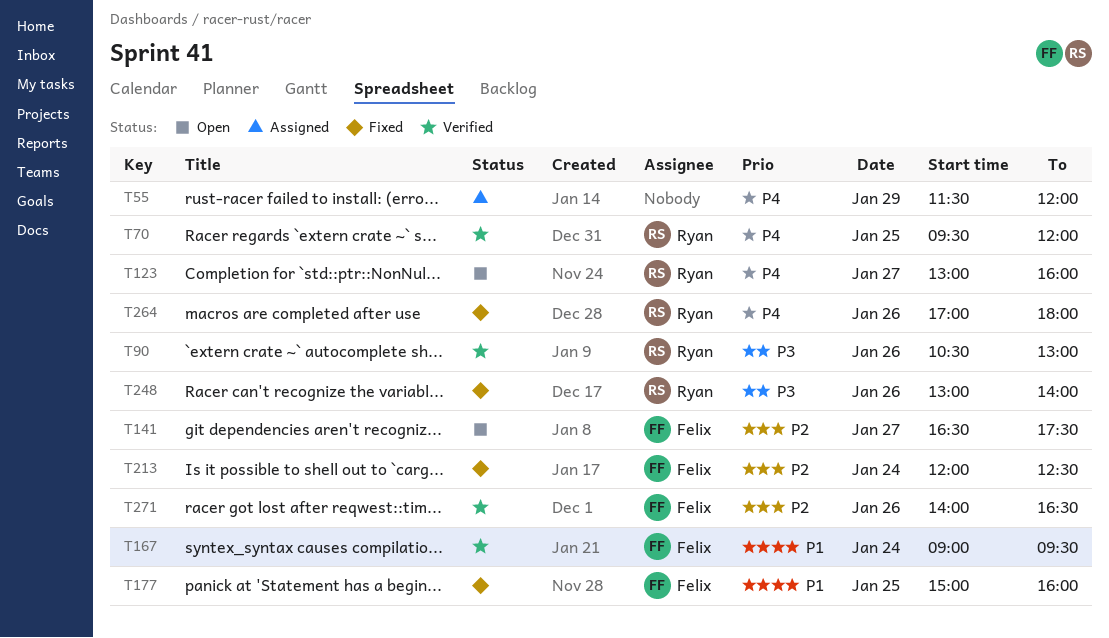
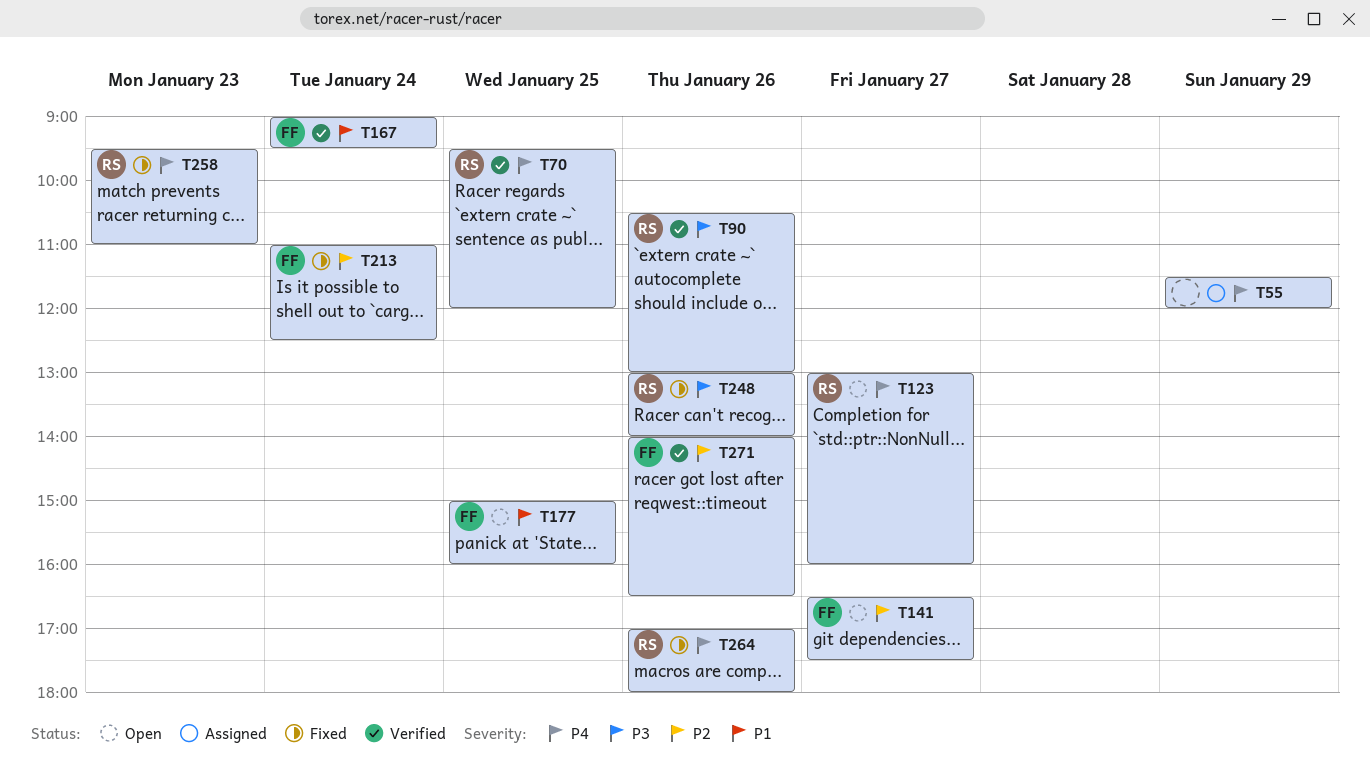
T177, status: Fixed -> Open
T213, begins: 12:00 -> 11:00
T258: none -> present

